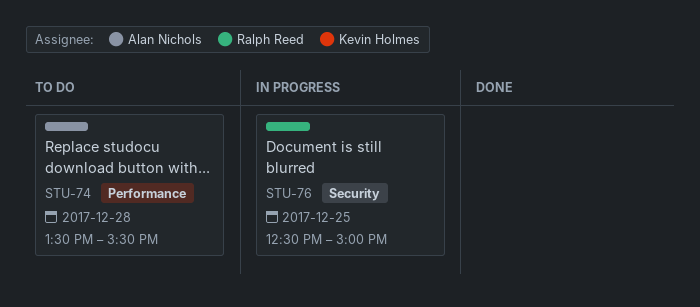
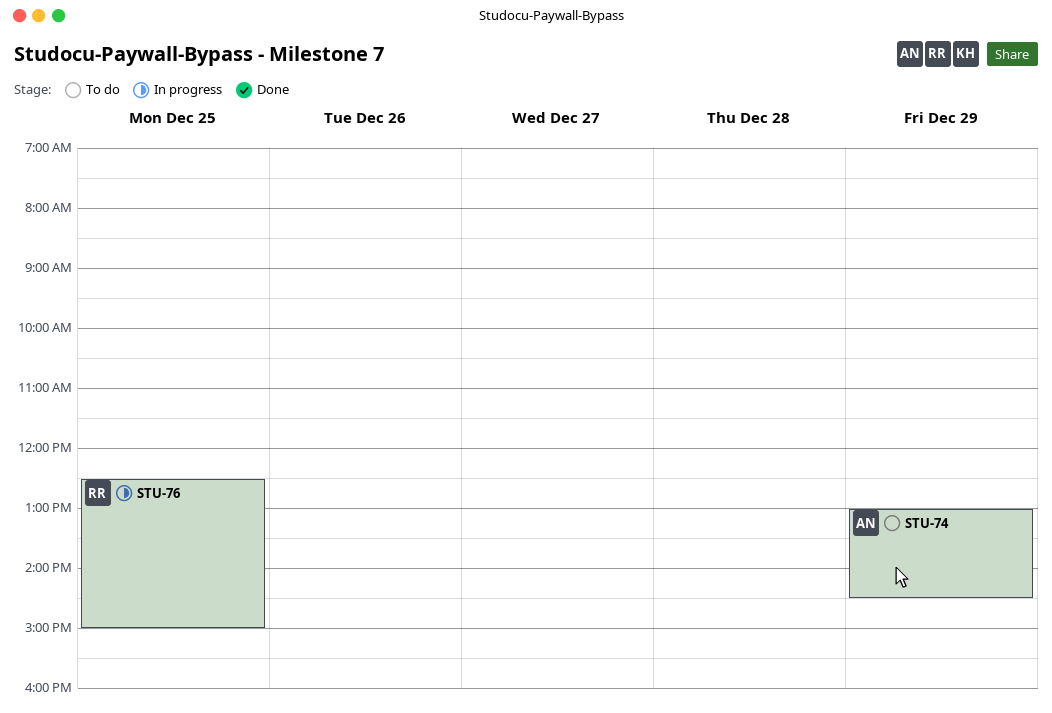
STU-74, day: Dec 28 -> Dec 29
STU-74, begins: 13:30 -> 13:00
STU-74, ends: 15:30 -> 14:30

